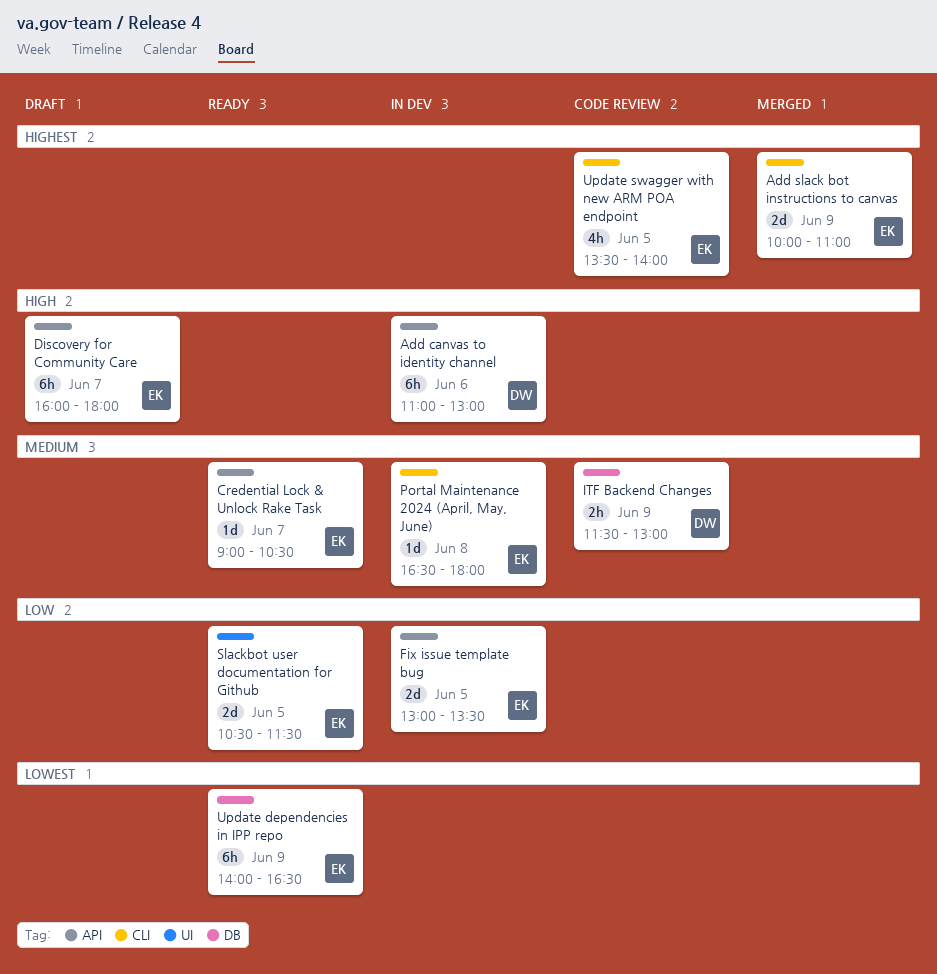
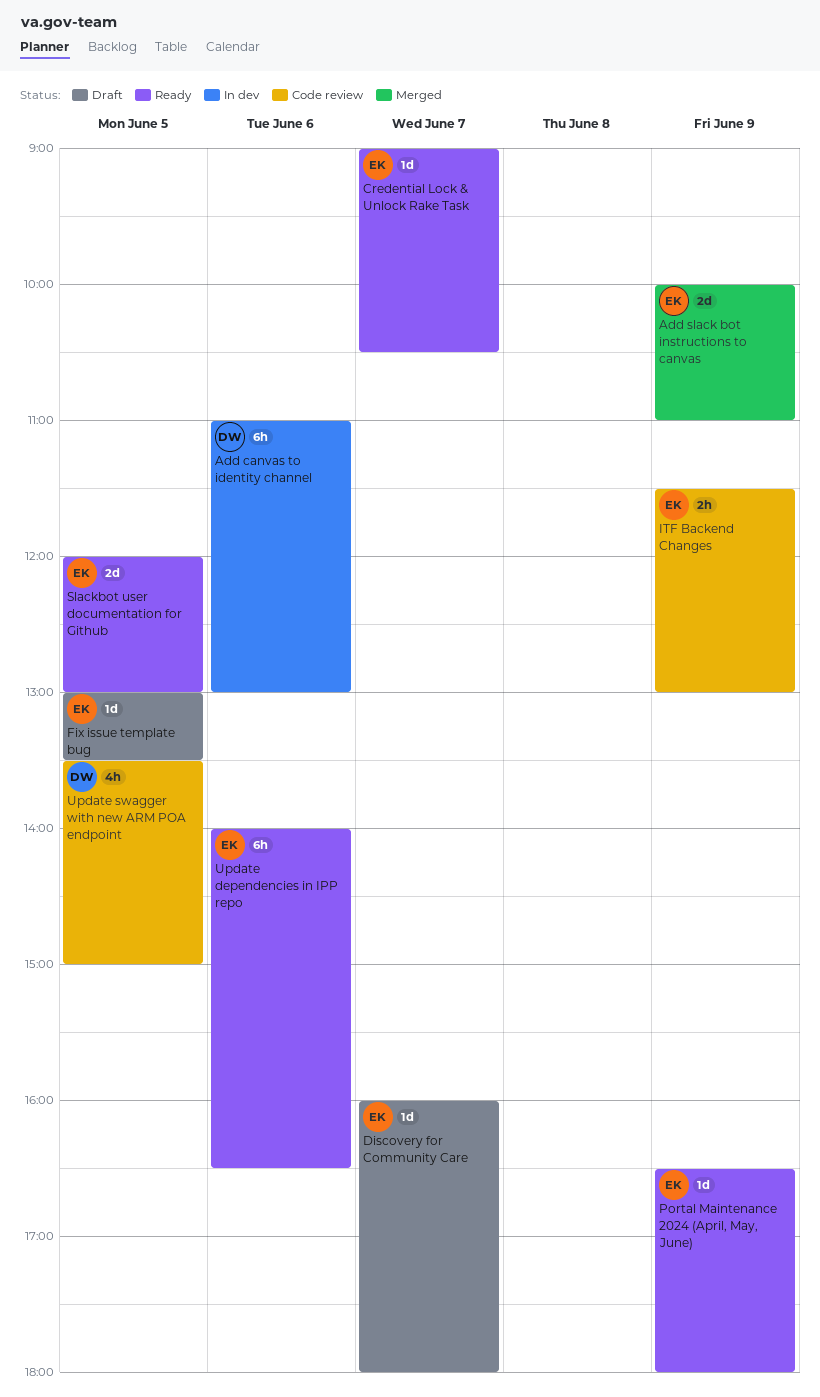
Discovery for Community Care, estimate: 6h -> 1d
Fix issue template bug, status: In dev -> Draft
Fix issue template bug, estimate: 2d -> 1d
ITF Backend Changes, owner: DW -> EK
Portal Maintenance 2024 (April, May, June), status: In dev -> Ready
Portal Maintenance 2024 (April, May, June), day: Jun 8 -> Jun 9
Slackbot user documentation for Github, begins: 10:30 -> 12:00
Slackbot user documentation for Github, ends: 11:30 -> 13:00
Update dependencies in IPP repo, day: Jun 9 -> Jun 6
Update swagger with new ARM POA endpoint, owner: EK -> DW
Update swagger with new ARM POA endpoint, ends: 14:00 -> 15:00

